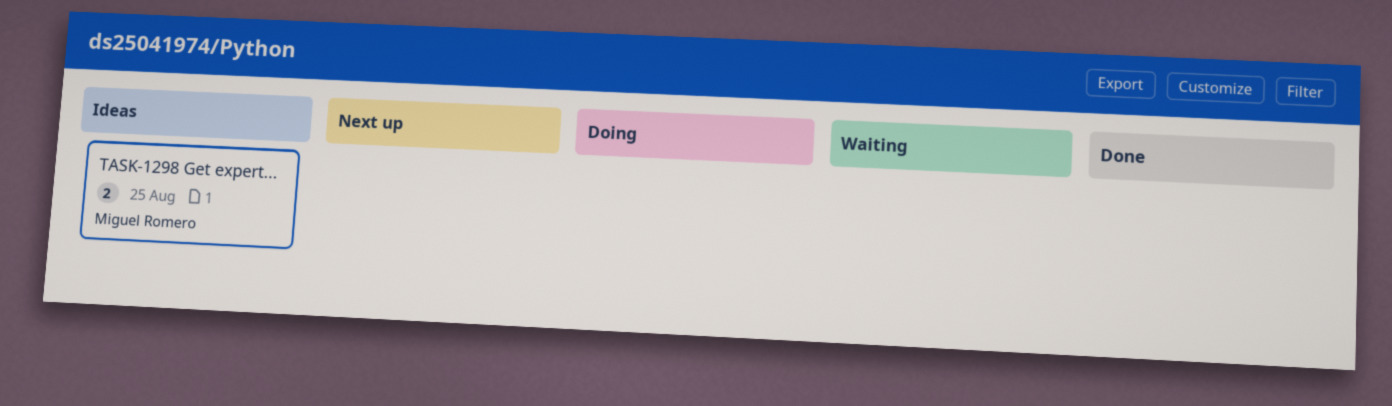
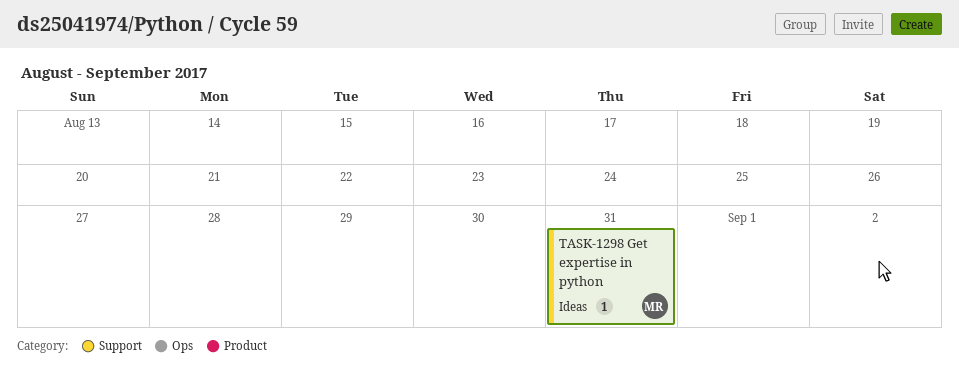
TASK-1298, estimate: 2 -> 1
TASK-1298, due: Aug 25 -> Aug 31

